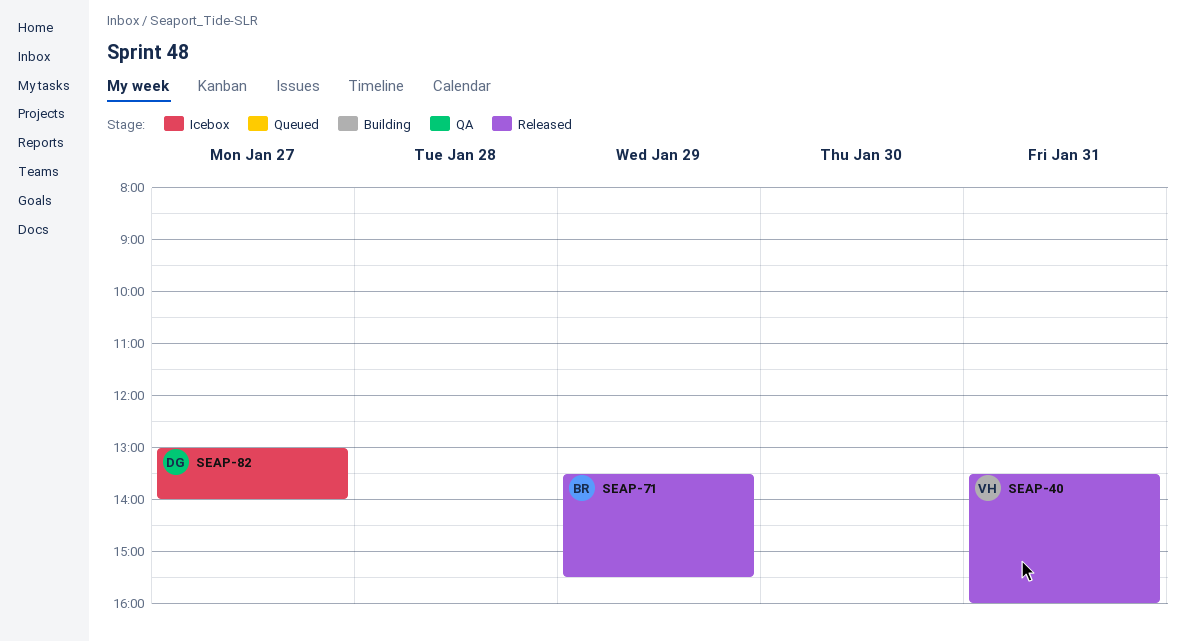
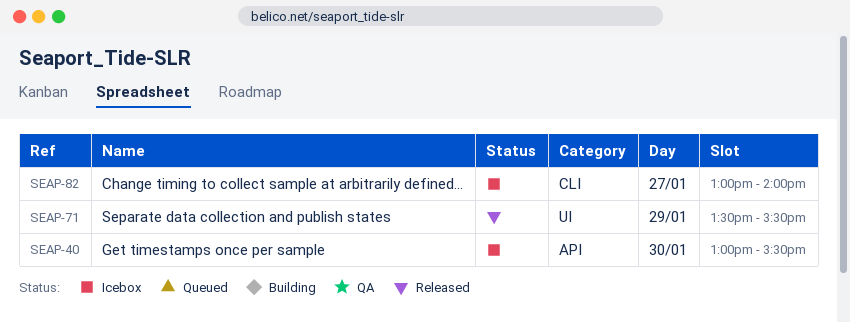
SEAP-40, status: Released -> Icebox
SEAP-40, day: Jan 31 -> Jan 30
SEAP-40, begins: 13:30 -> 13:00
SEAP-40, ends: 16:00 -> 15:30

